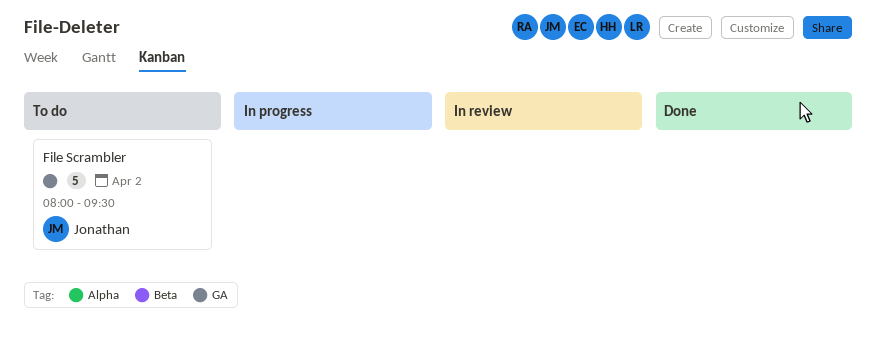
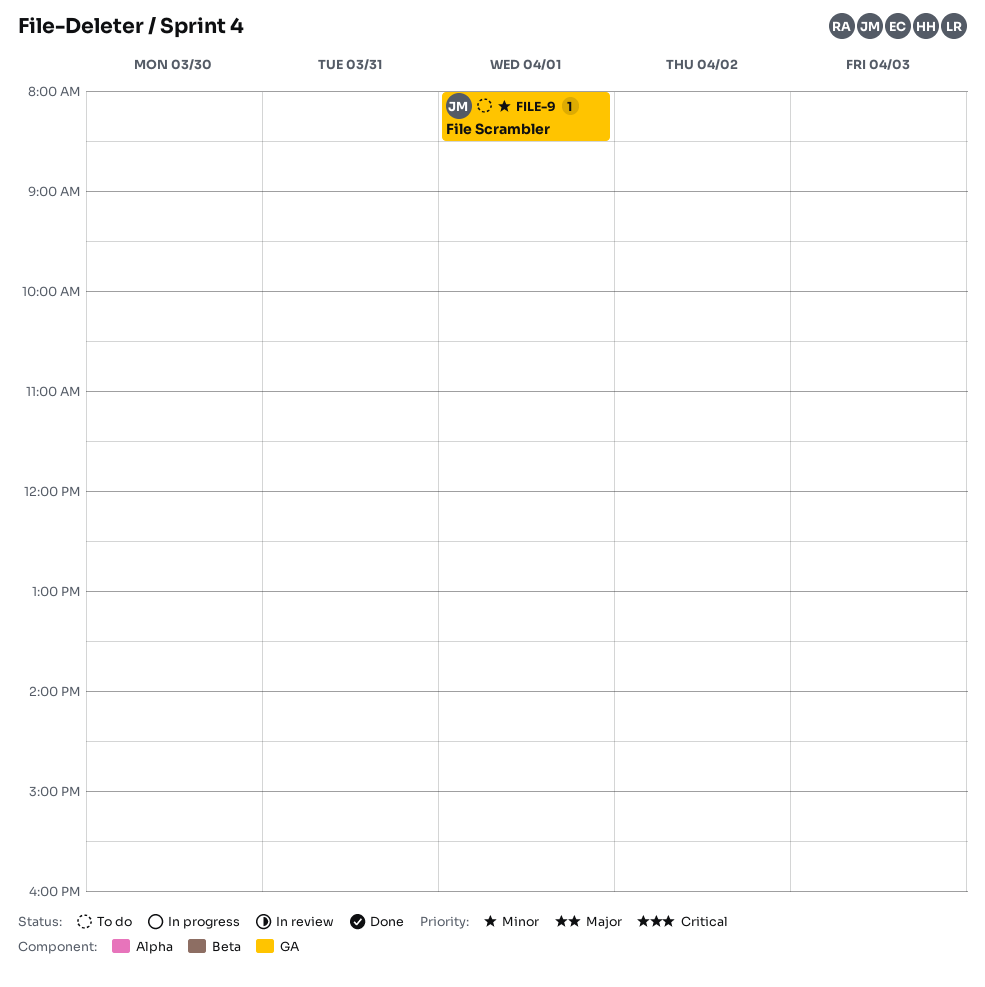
File Scrambler, estimate: 5 -> 1
File Scrambler, day: Apr 2 -> Apr 1
File Scrambler, ends: 09:30 -> 08:30

